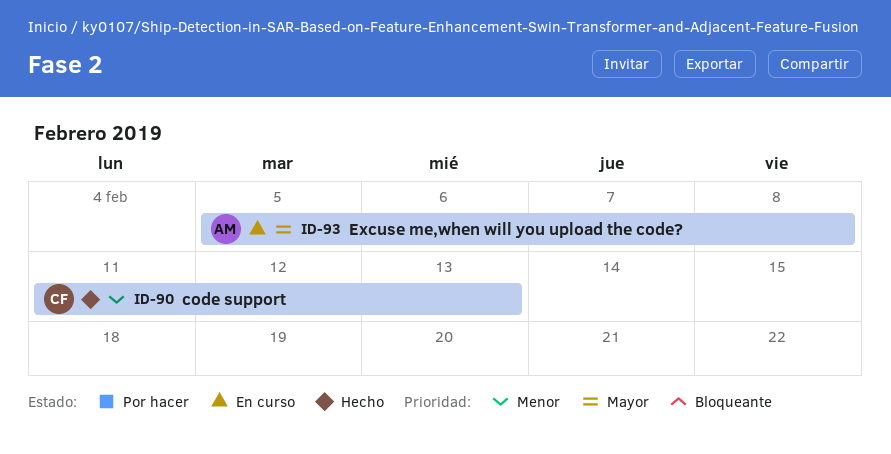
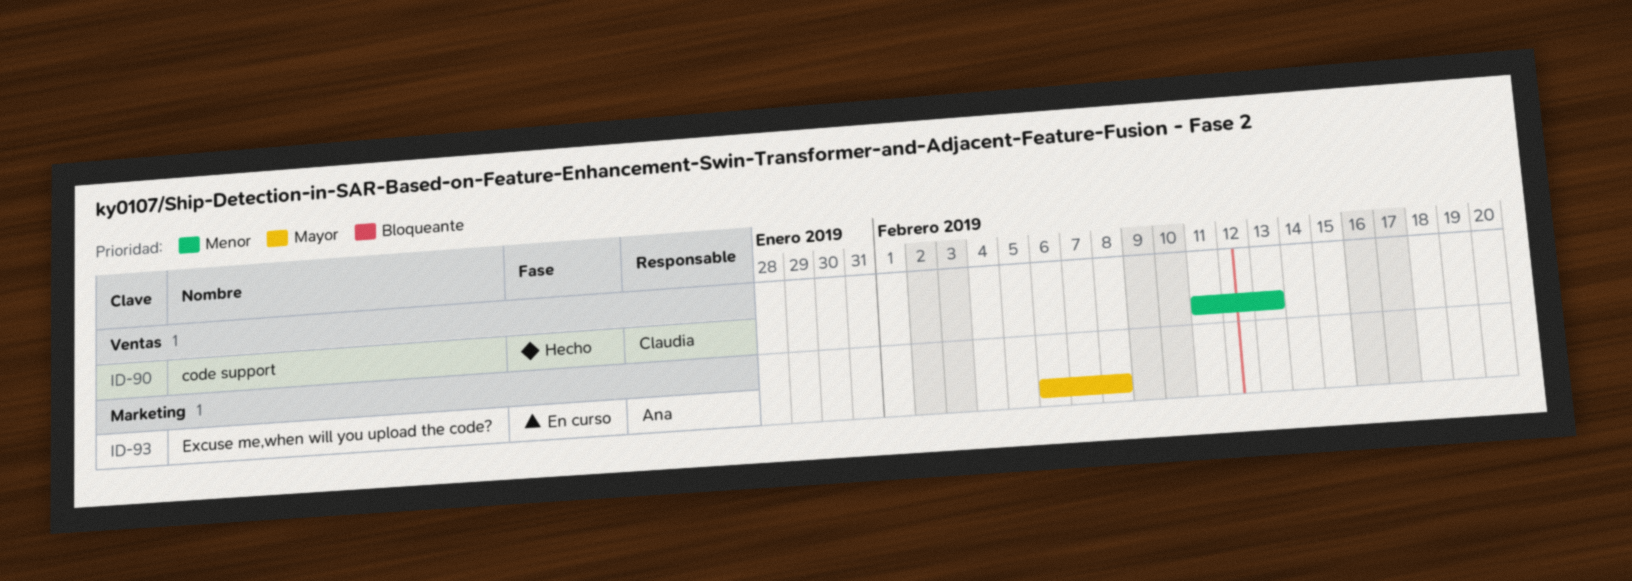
ID-93, start: Feb 5 -> Feb 6

